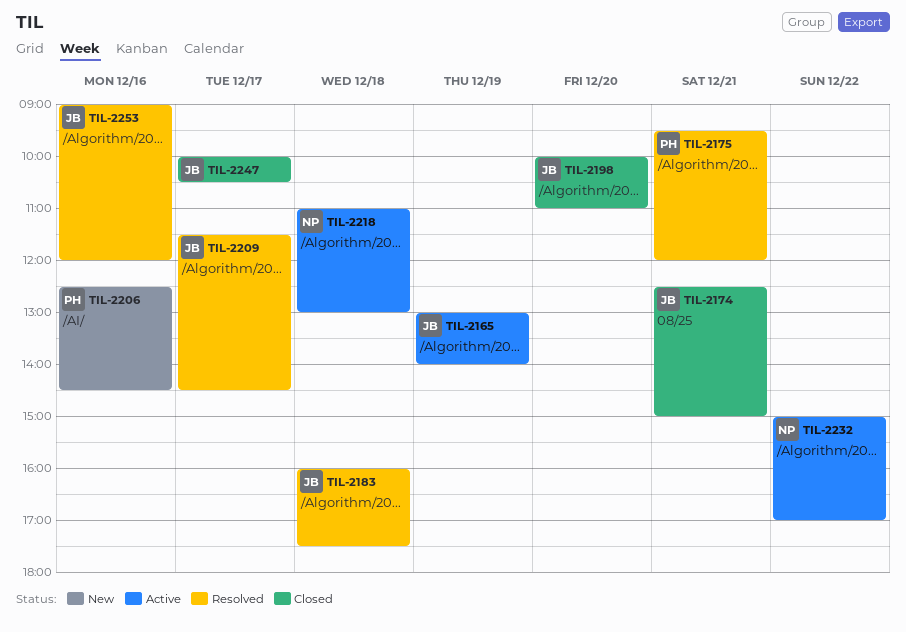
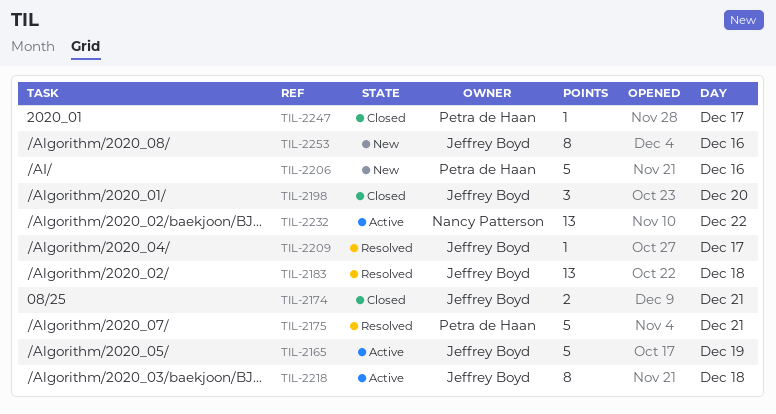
TIL-2218, owner: Nancy Patterson -> Jeffrey Boyd
TIL-2247, owner: Jeffrey Boyd -> Petra de Haan
TIL-2253, status: Resolved -> New

